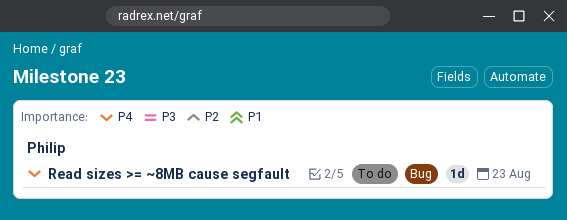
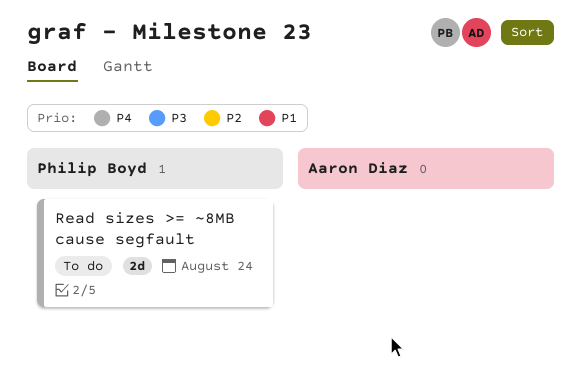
Read sizes >= ~8MB cause segfault, estimate: 1d -> 2d
Read sizes >= ~8MB cause segfault, due: Aug 23 -> Aug 24

